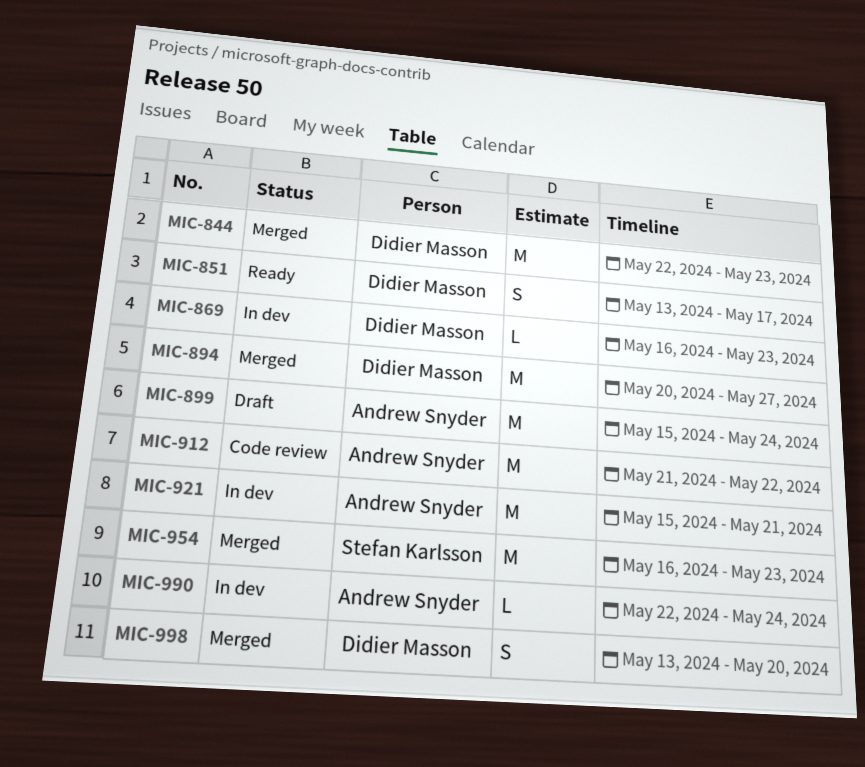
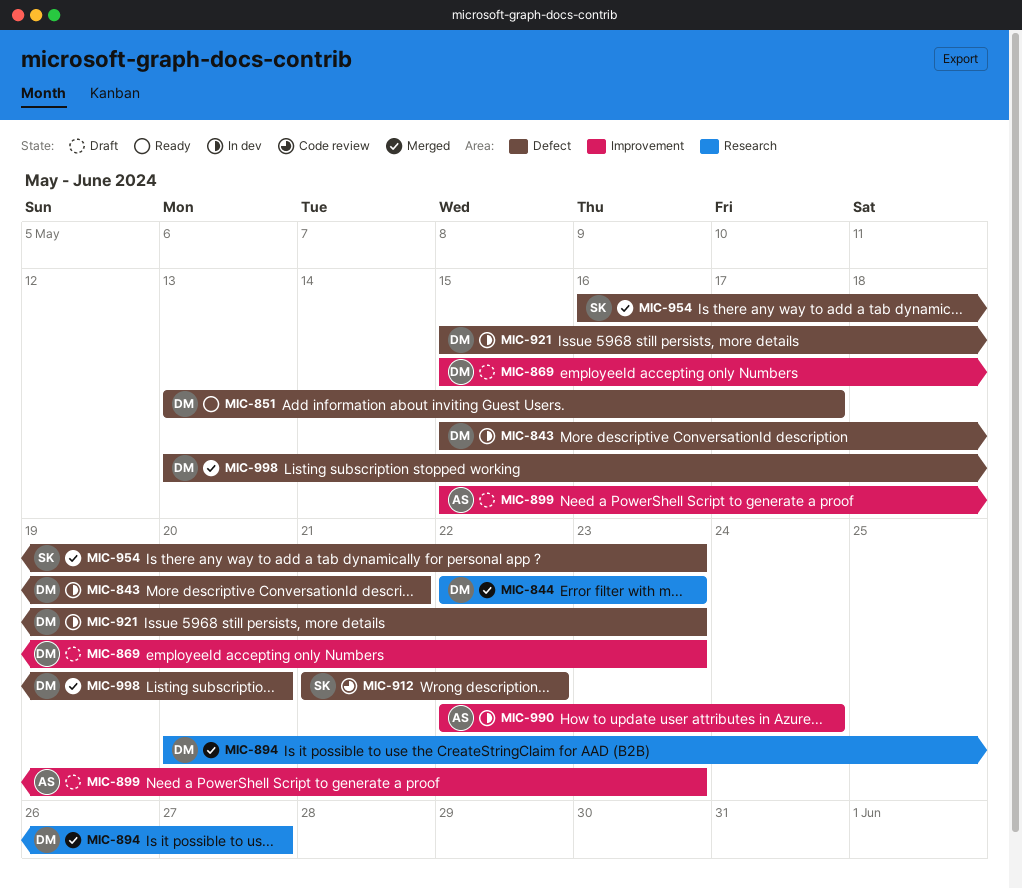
MIC-843: none -> present
MIC-869, status: In dev -> Draft
MIC-869, start: May 16 -> May 15
MIC-899, due: May 24 -> May 23
MIC-912, owner: Andrew Snyder -> Stefan Karlsson
MIC-921, owner: Andrew Snyder -> Didier Masson
MIC-921, due: May 21 -> May 23

